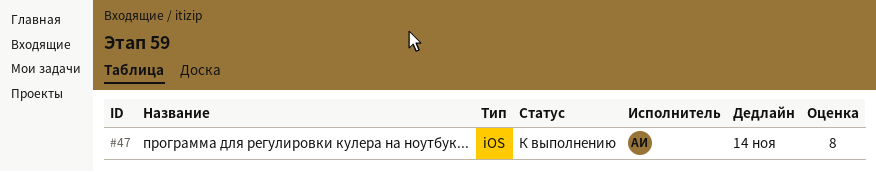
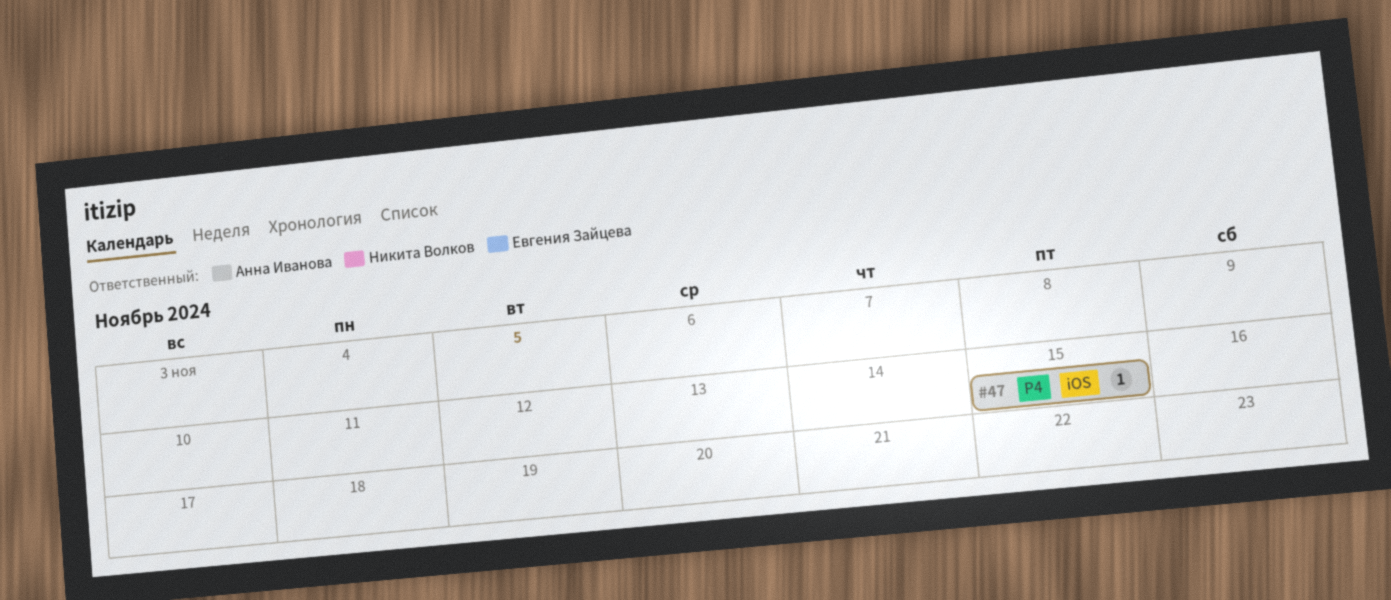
#47, estimate: 8 -> 1
#47, due: Nov 14 -> Nov 15

